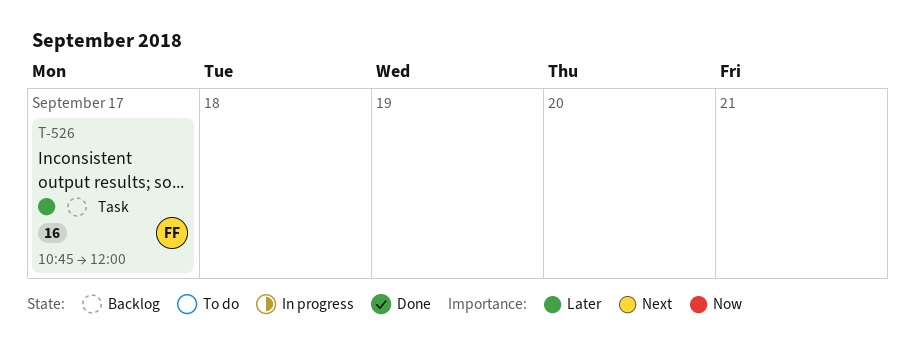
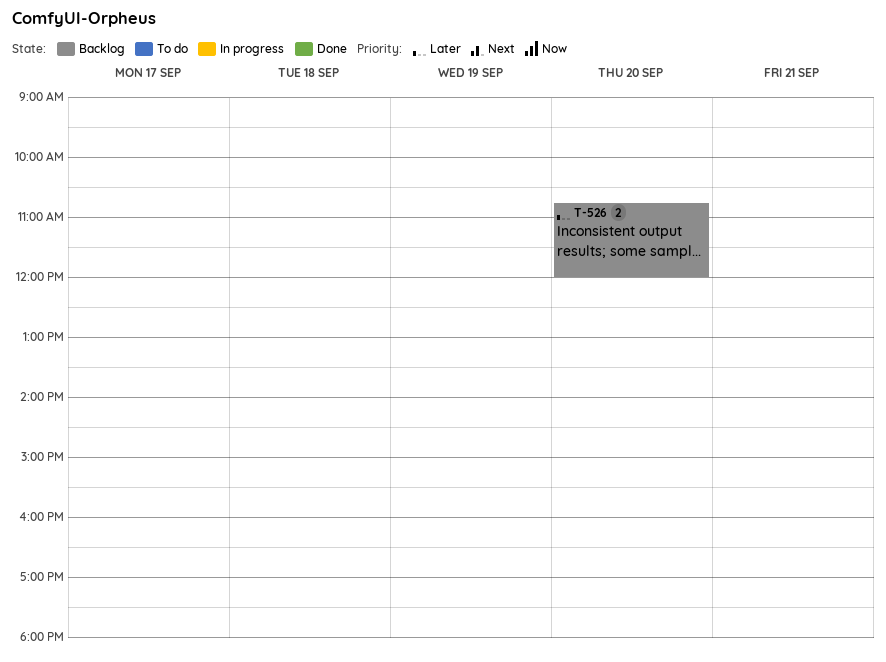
T-526, estimate: 16 -> 2
T-526, day: Sep 17 -> Sep 20

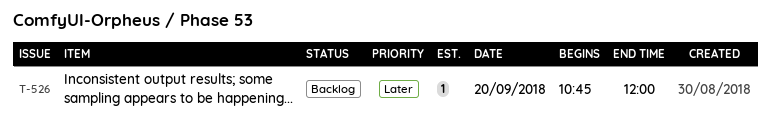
T-526, estimate: 2 -> 1

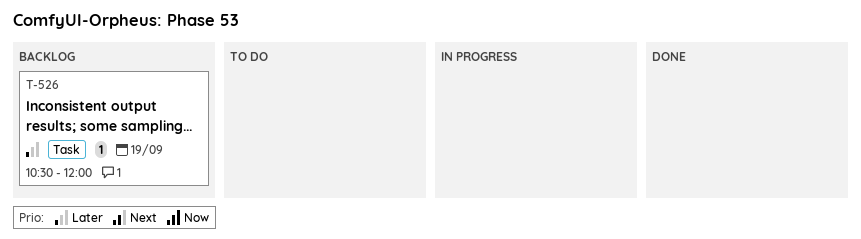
T-526, day: Sep 20 -> Sep 19
T-526, begins: 10:45 -> 10:30

